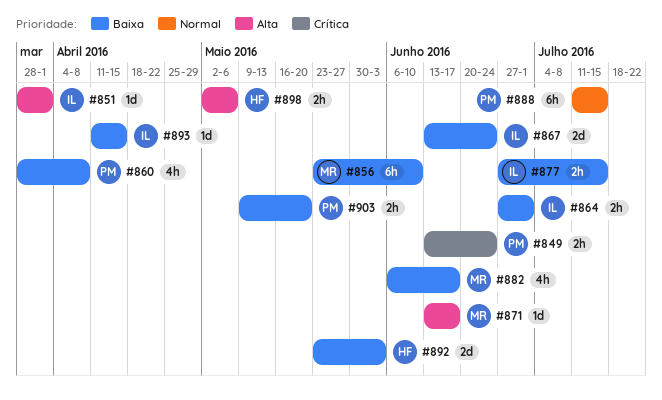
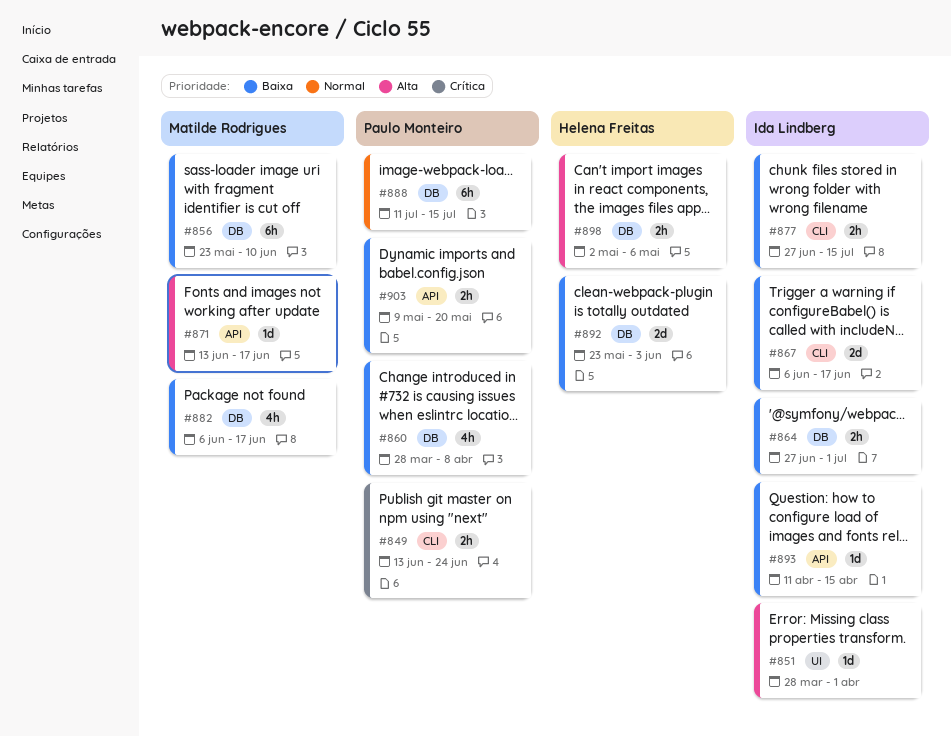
#867, start: Jun 13 -> Jun 6
#867, due: Jun 24 -> Jun 17

